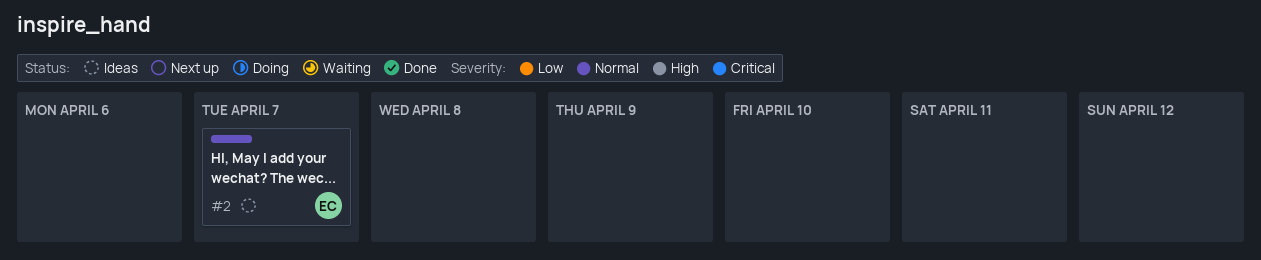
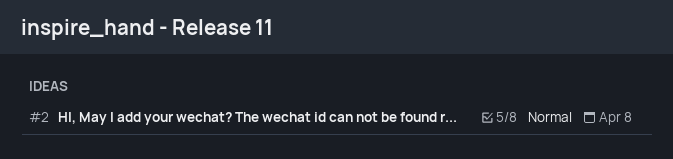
#2, due: Apr 7 -> Apr 8

